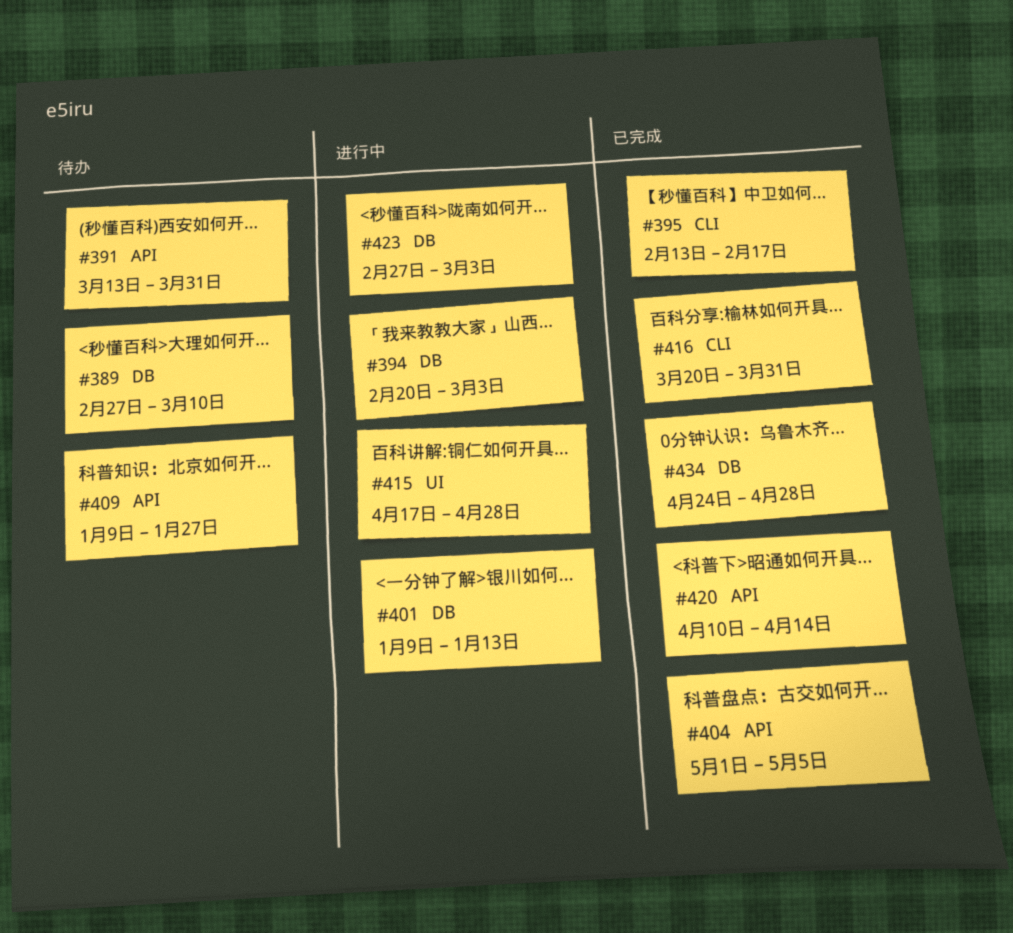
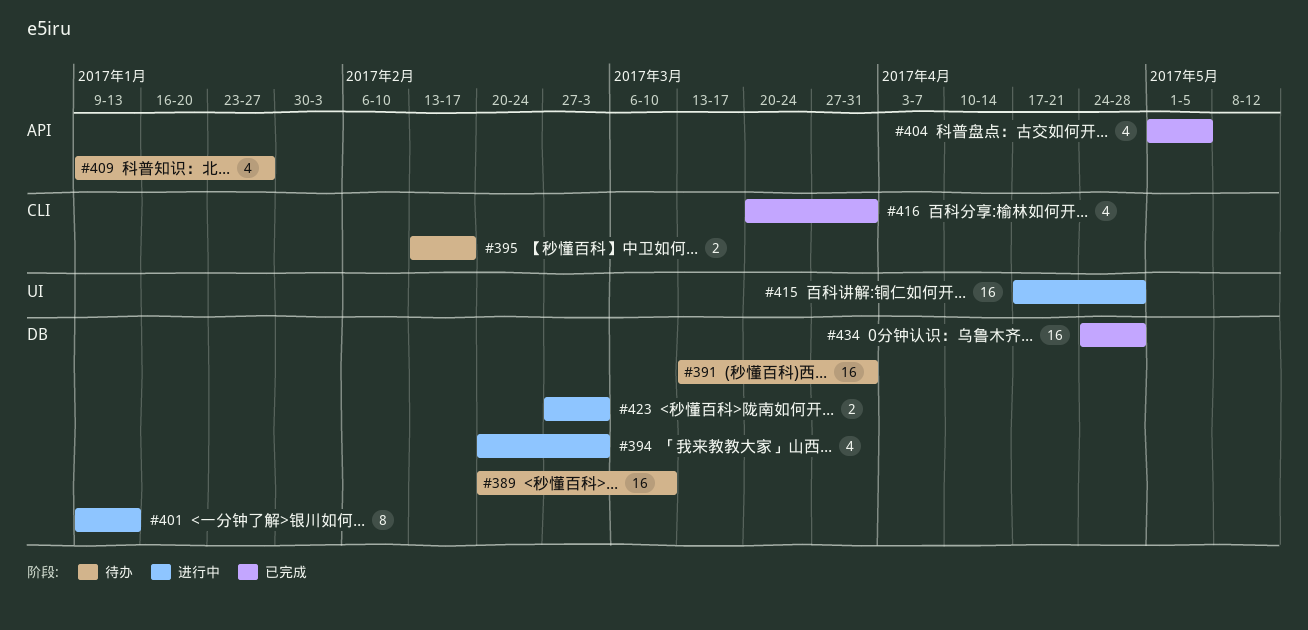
#389, start: Feb 27 -> Feb 20
#391, label: API -> DB
#395, status: 已完成 -> 待办
#420: present -> none

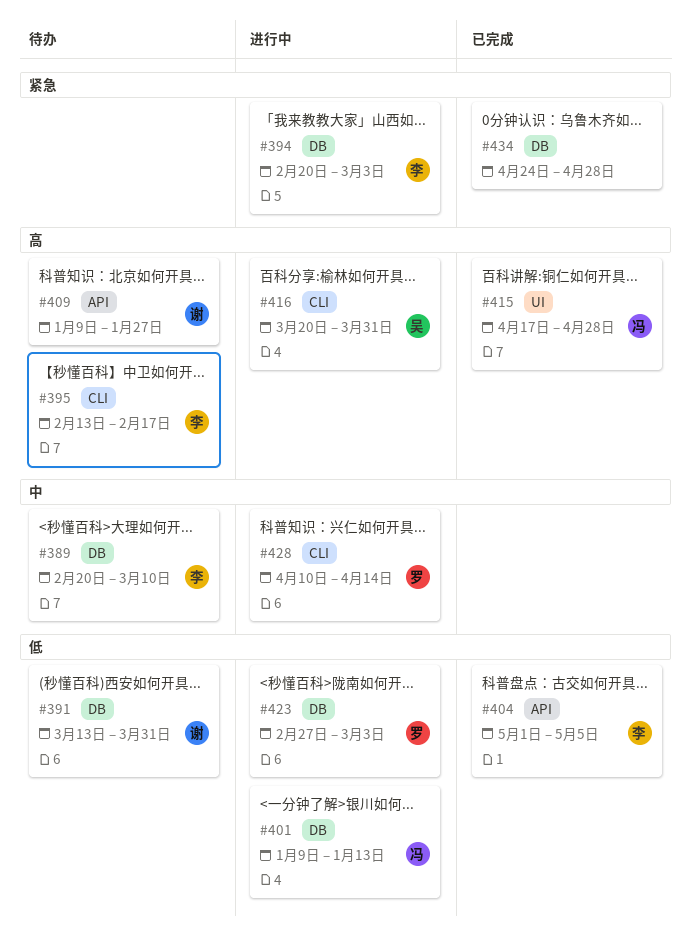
#415, status: 进行中 -> 已完成
#416, status: 已完成 -> 进行中
#428: none -> present

